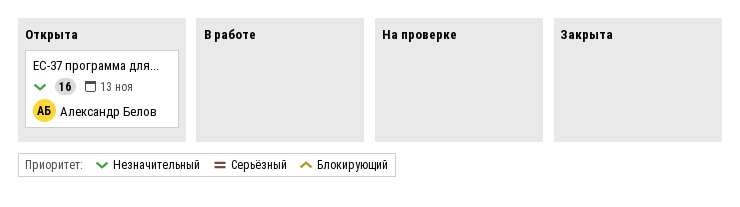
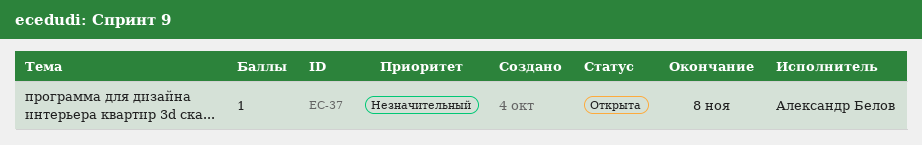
EC-37, estimate: 16 -> 1
EC-37, due: Nov 13 -> Nov 8

